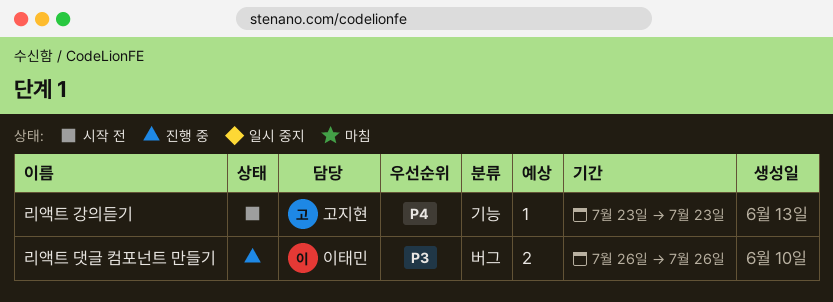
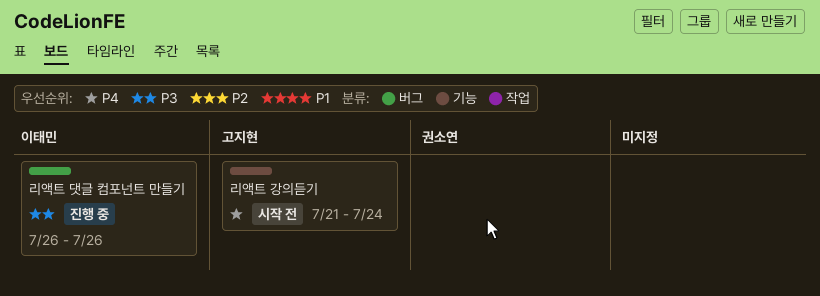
리액트 강의듣기, start: Jul 23 -> Jul 21
리액트 강의듣기, due: Jul 23 -> Jul 24

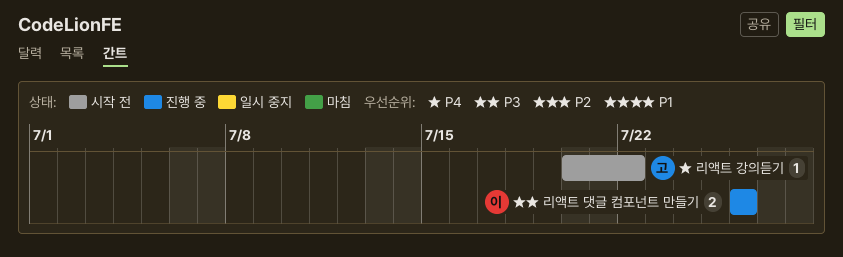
리액트 강의듣기, start: Jul 21 -> Jul 20
리액트 강의듣기, due: Jul 24 -> Jul 22

